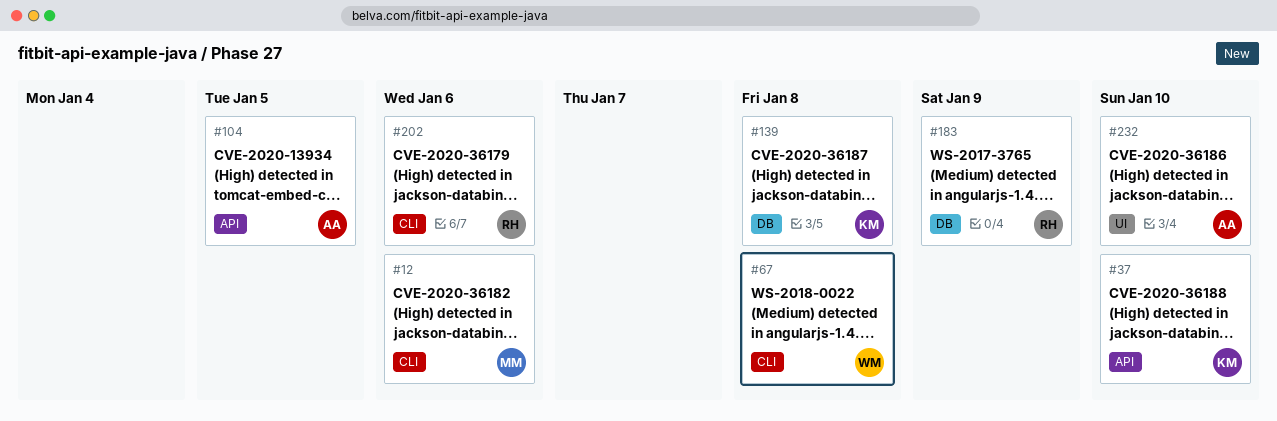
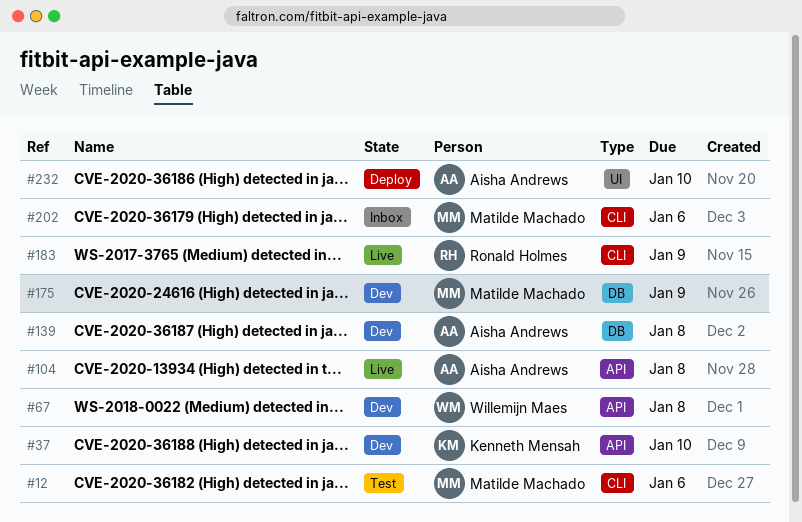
#67, label: CLI -> API
#104, due: Jan 5 -> Jan 8
#139, owner: Kenneth Mensah -> Aisha Andrews
#175: none -> present
#183, label: DB -> CLI
#202, owner: Ronald Holmes -> Matilde Machado

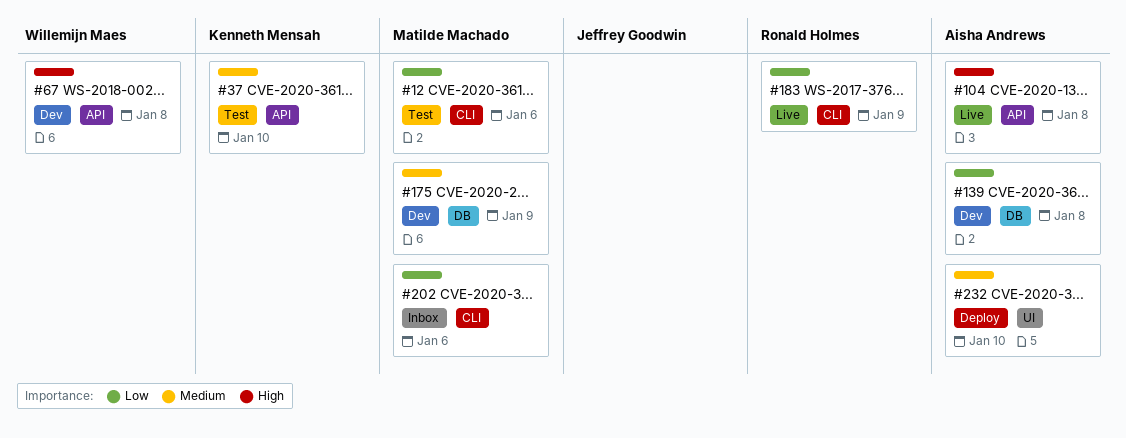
#37, status: Dev -> Test

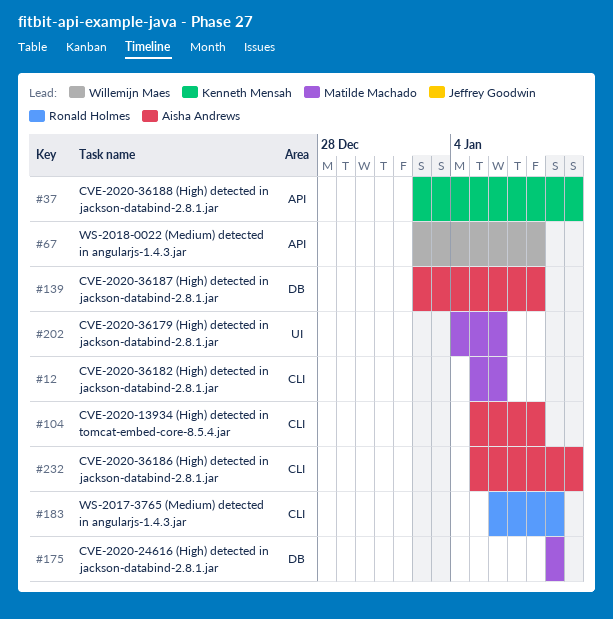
#104, label: API -> CLI
#202, label: CLI -> UI
#232, label: UI -> CLI

